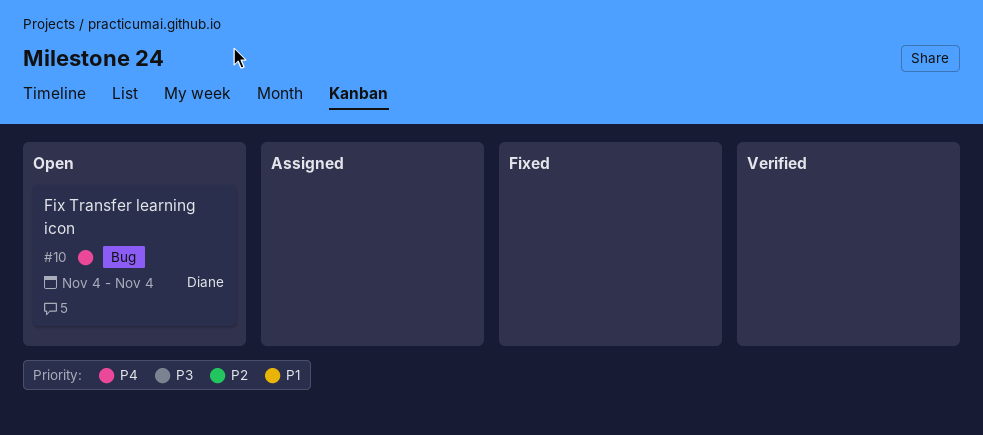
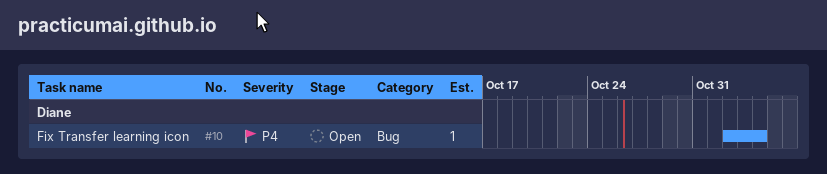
#10, start: Nov 4 -> Nov 2

